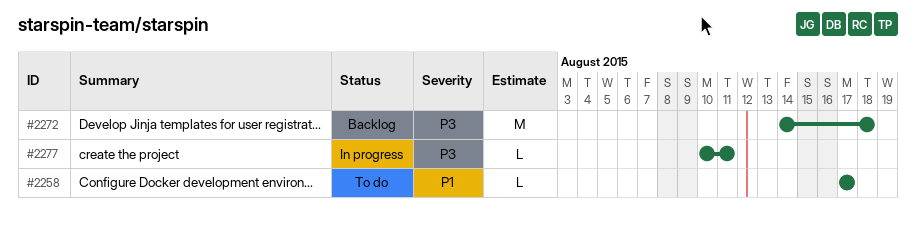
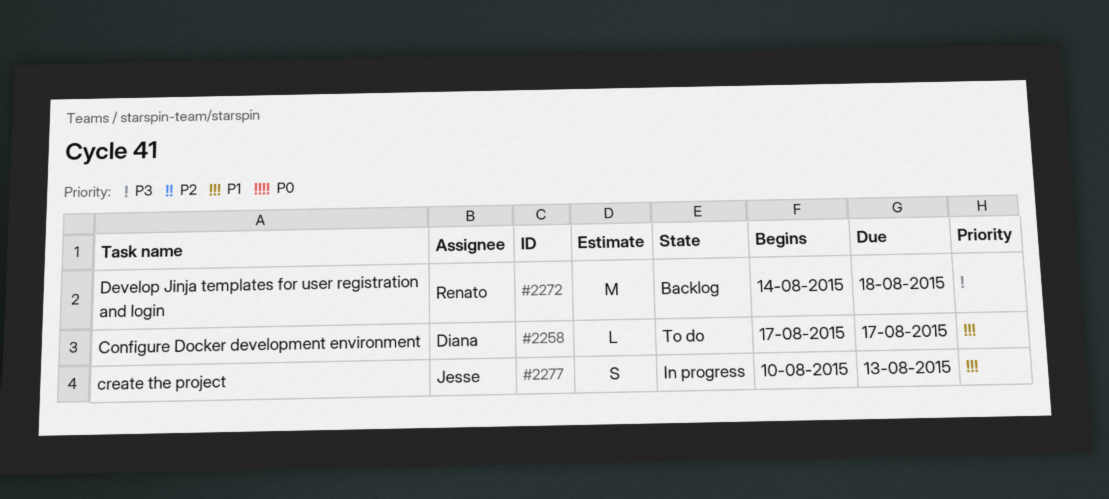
#2277, priority: P3 -> P1
#2277, estimate: L -> S
#2277, due: Aug 11 -> Aug 13

